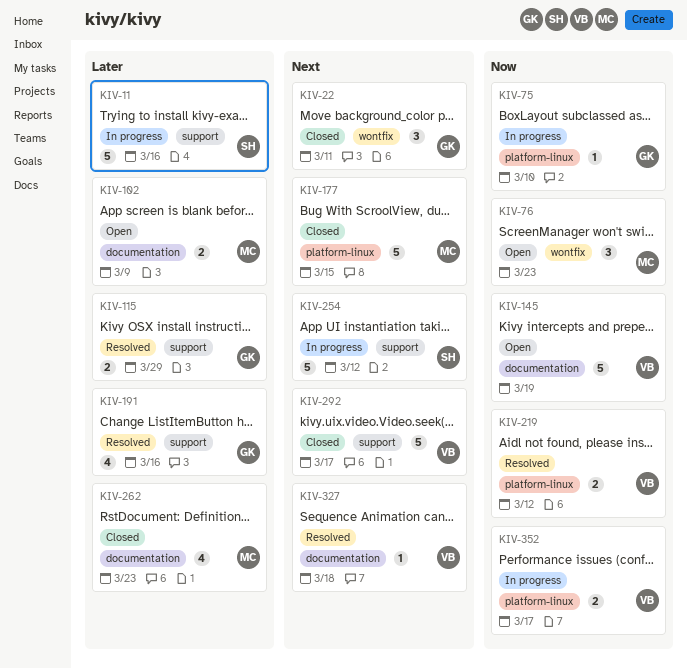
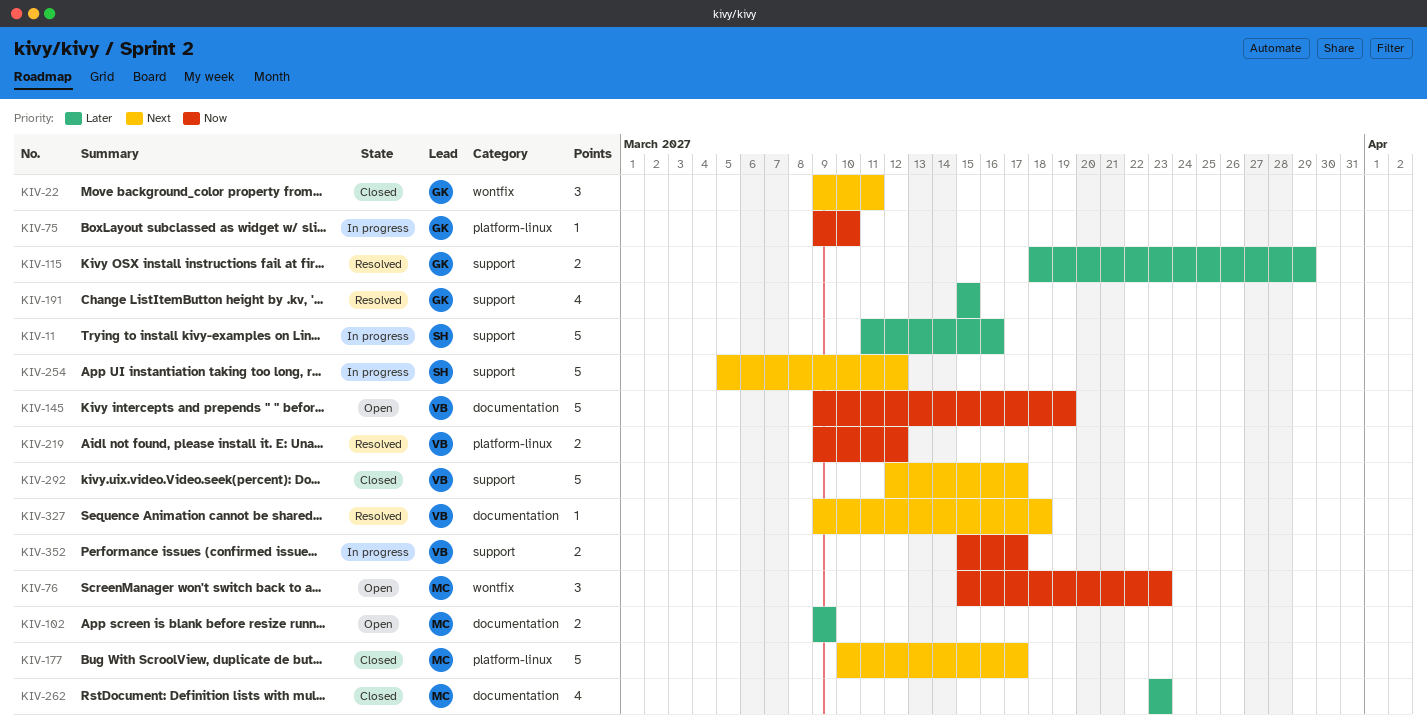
KIV-177, due: Mar 15 -> Mar 17
KIV-191, due: Mar 16 -> Mar 15
KIV-352, label: platform-linux -> support

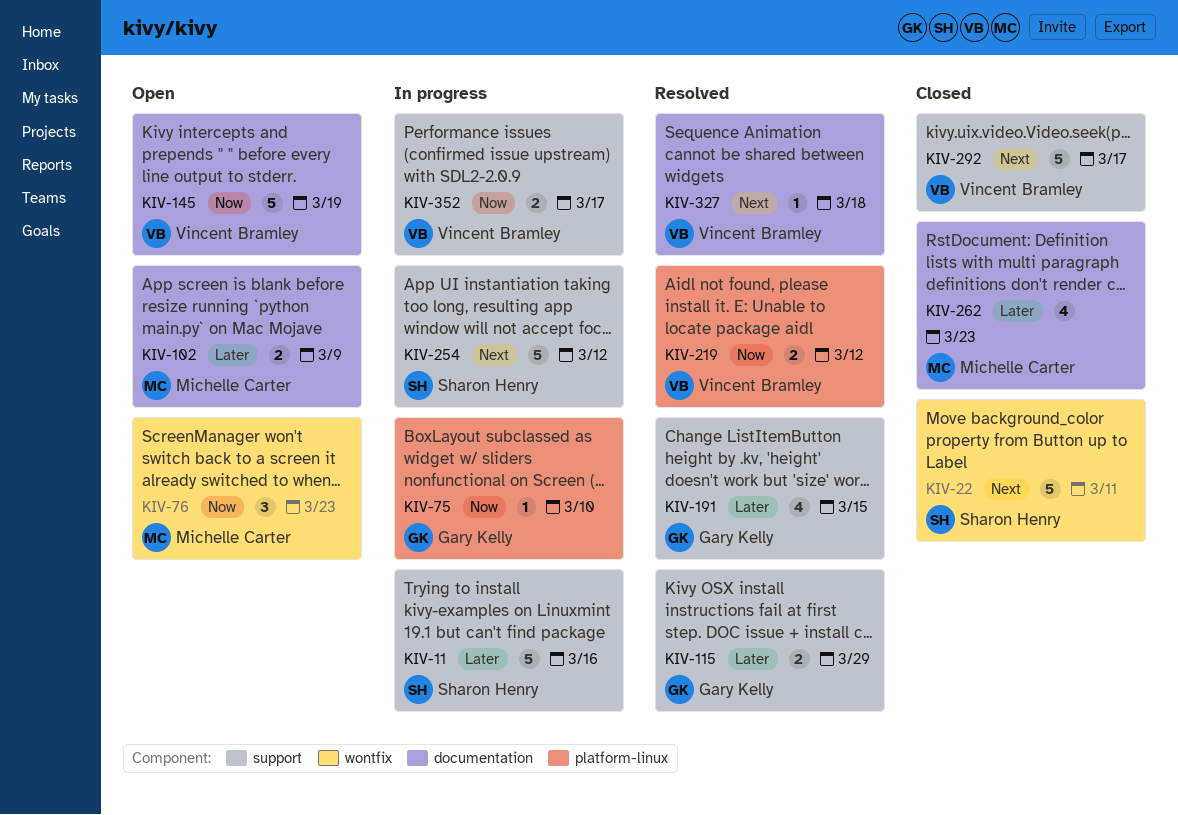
KIV-22, owner: Gary Kelly -> Sharon Henry
KIV-22, estimate: 3 -> 5
KIV-177: present -> none

